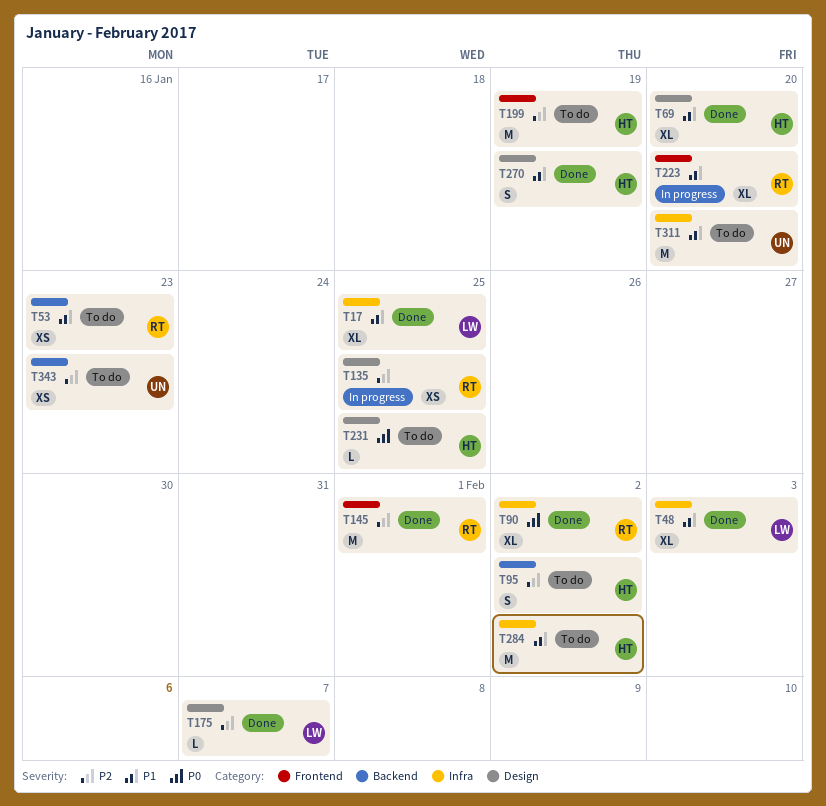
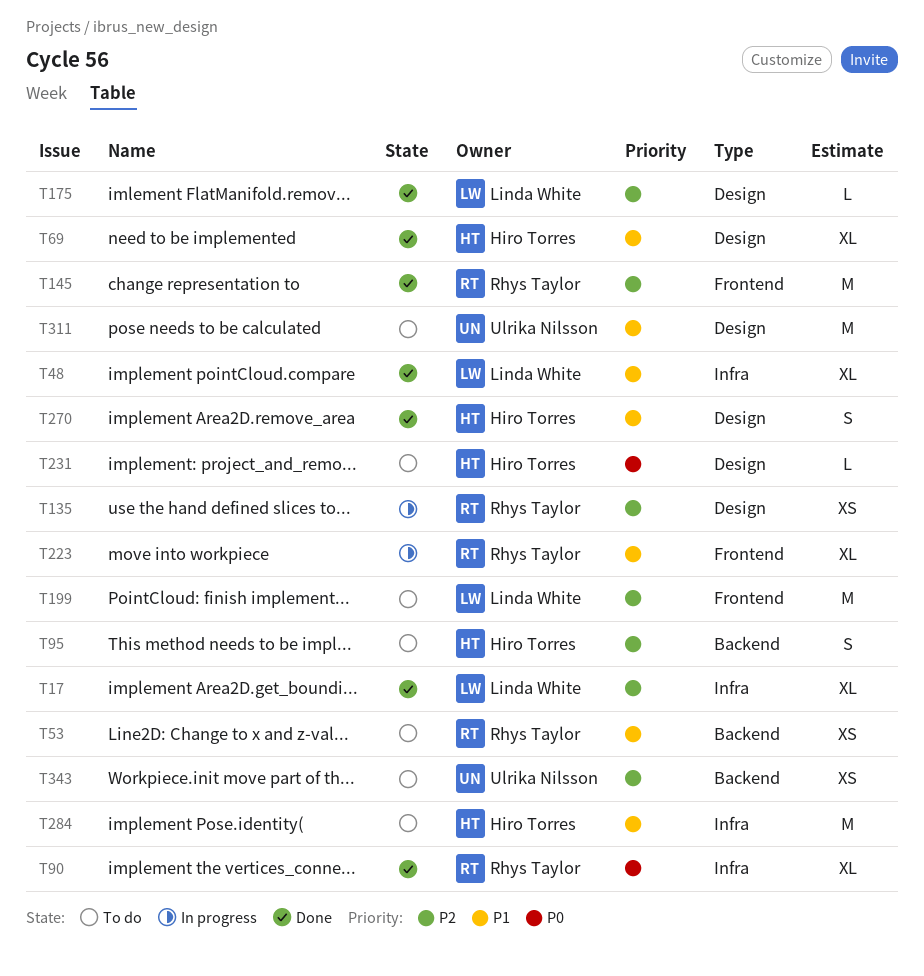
T17, priority: P1 -> P2
T199, owner: Hiro Torres -> Linda White
T311, label: Infra -> Design

